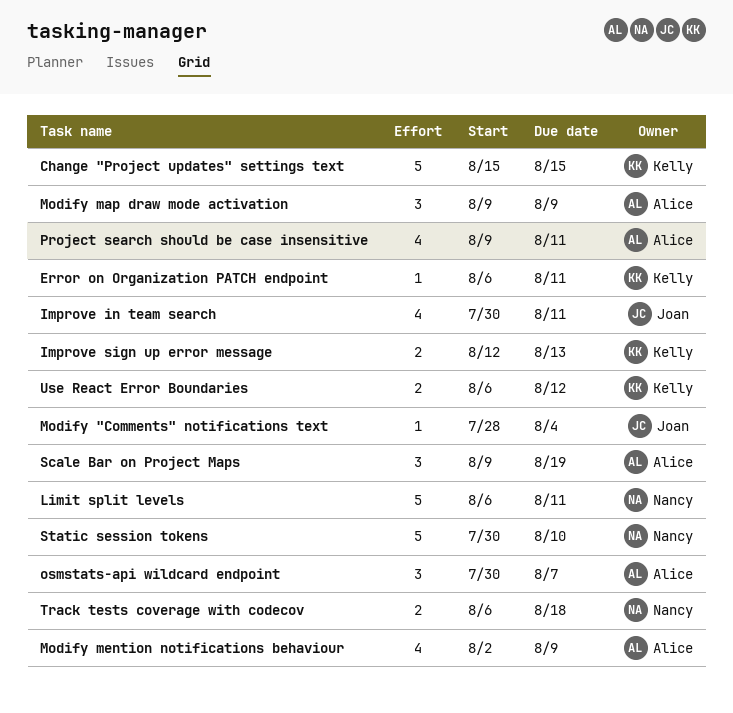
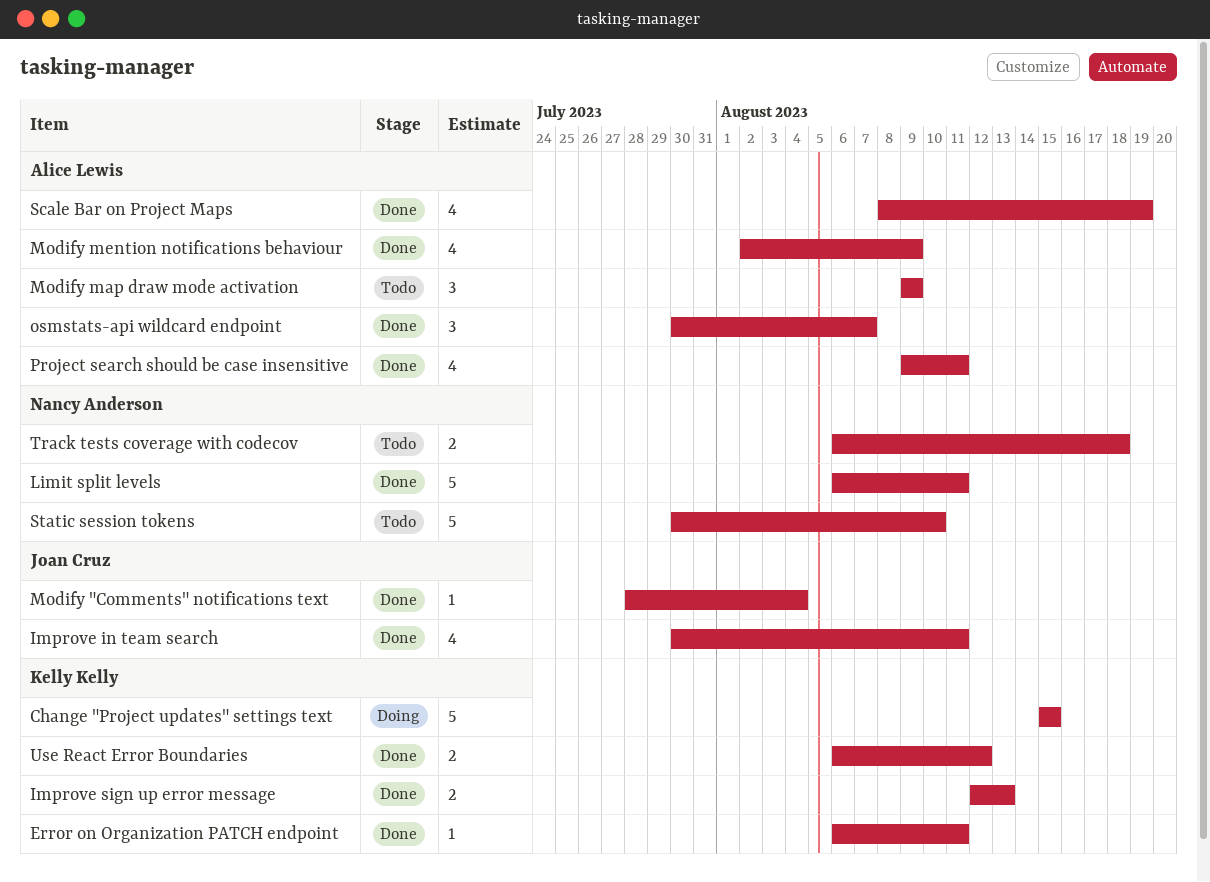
Scale Bar on Project Maps, estimate: 3 -> 4
Scale Bar on Project Maps, start: Aug 9 -> Aug 8

